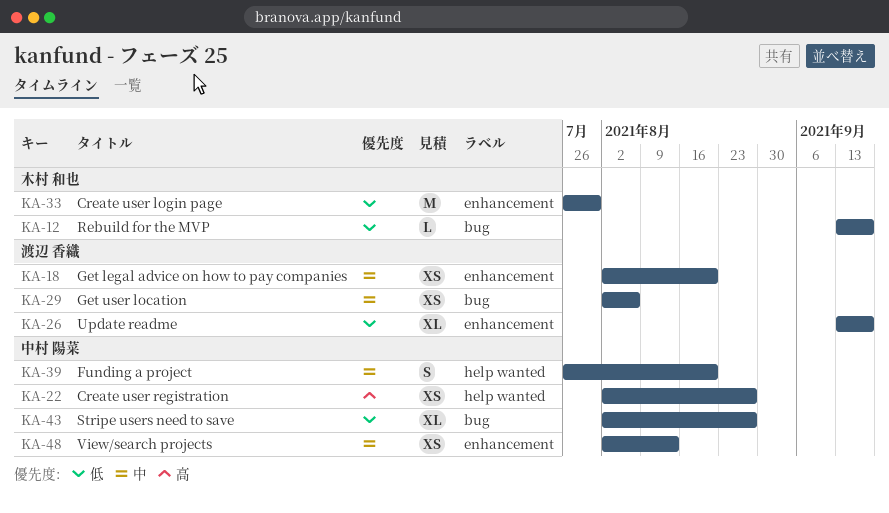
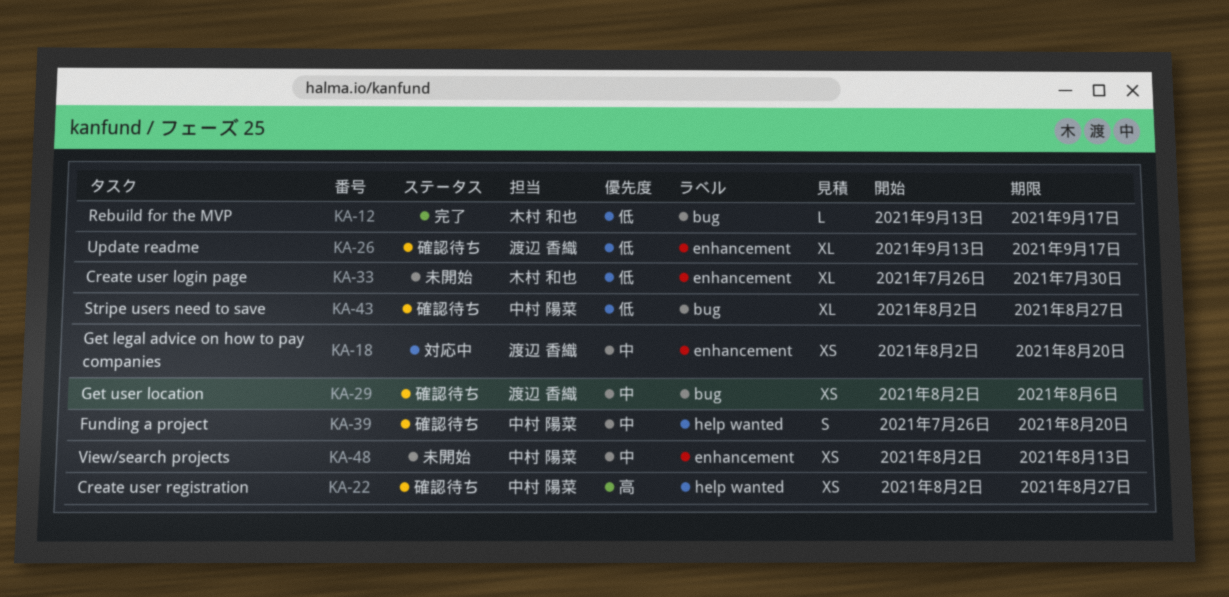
KA-33, estimate: M -> XL

